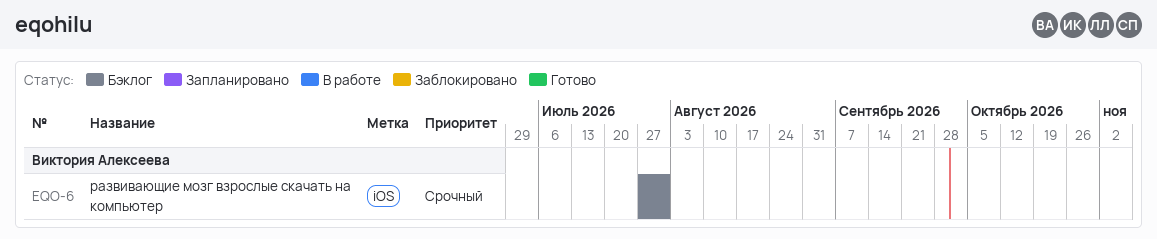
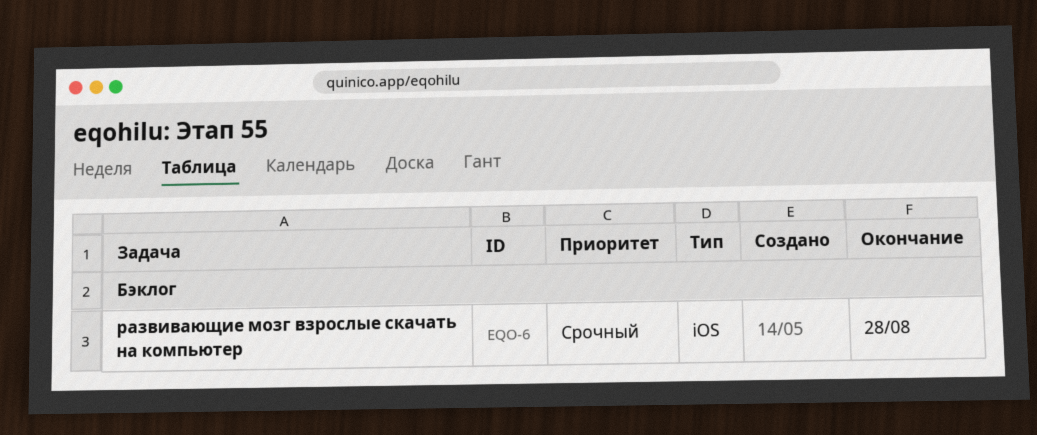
EQO-6, due: Jul 31 -> Aug 28

